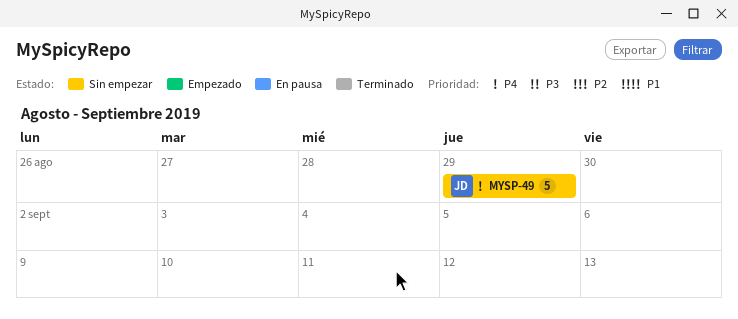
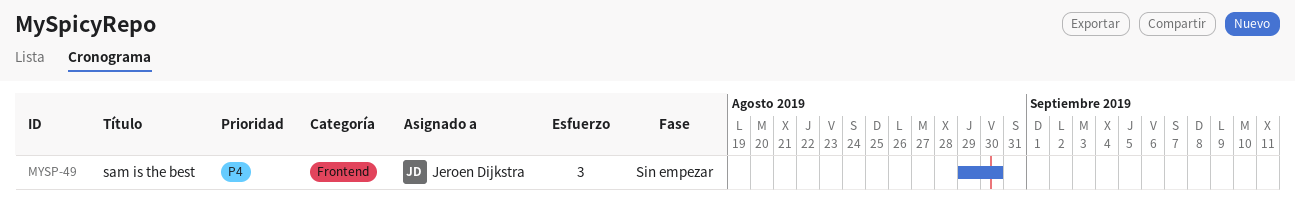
MYSP-49, estimate: 5 -> 3
MYSP-49, due: Aug 29 -> Aug 30

